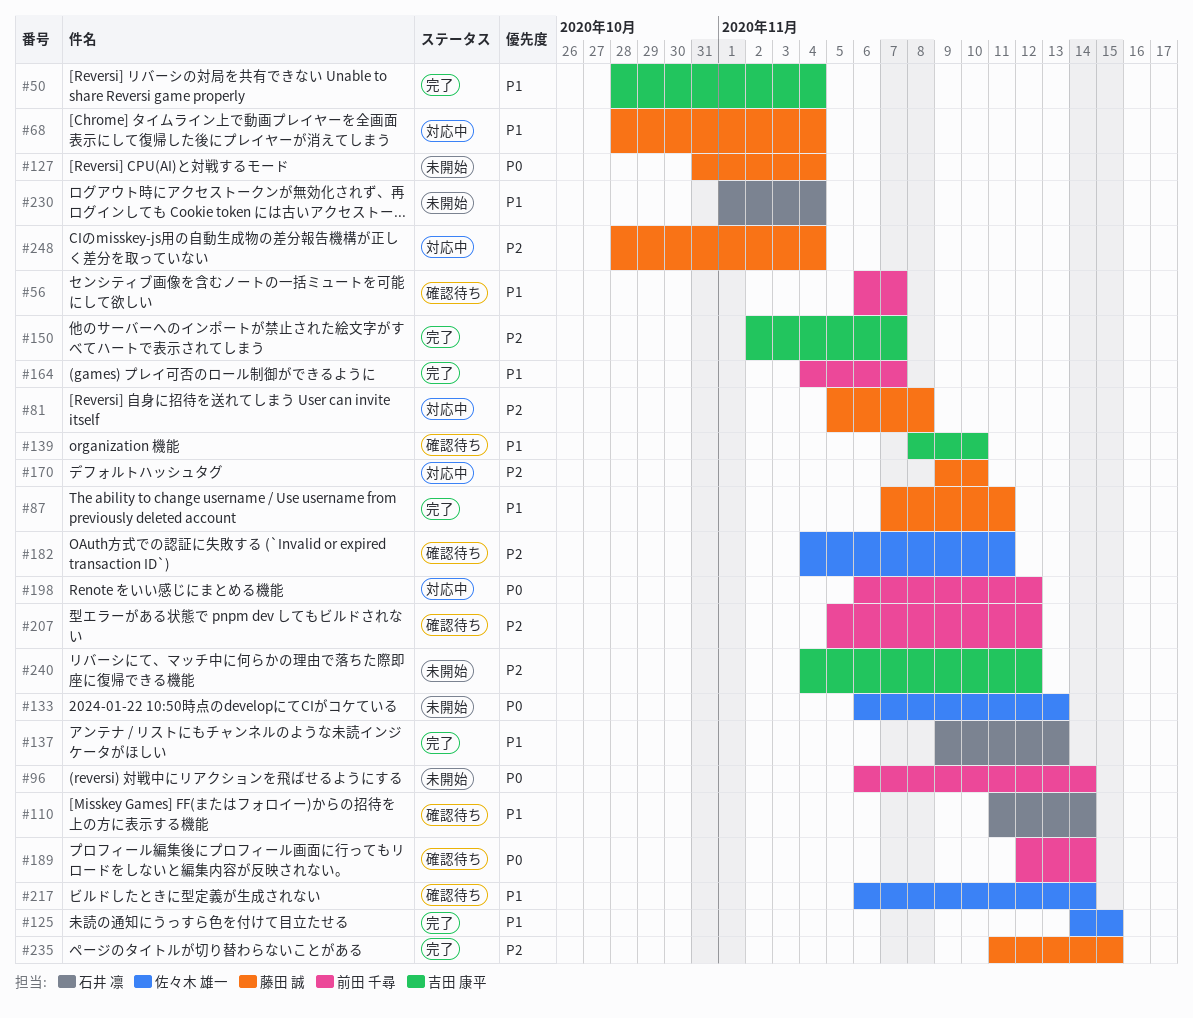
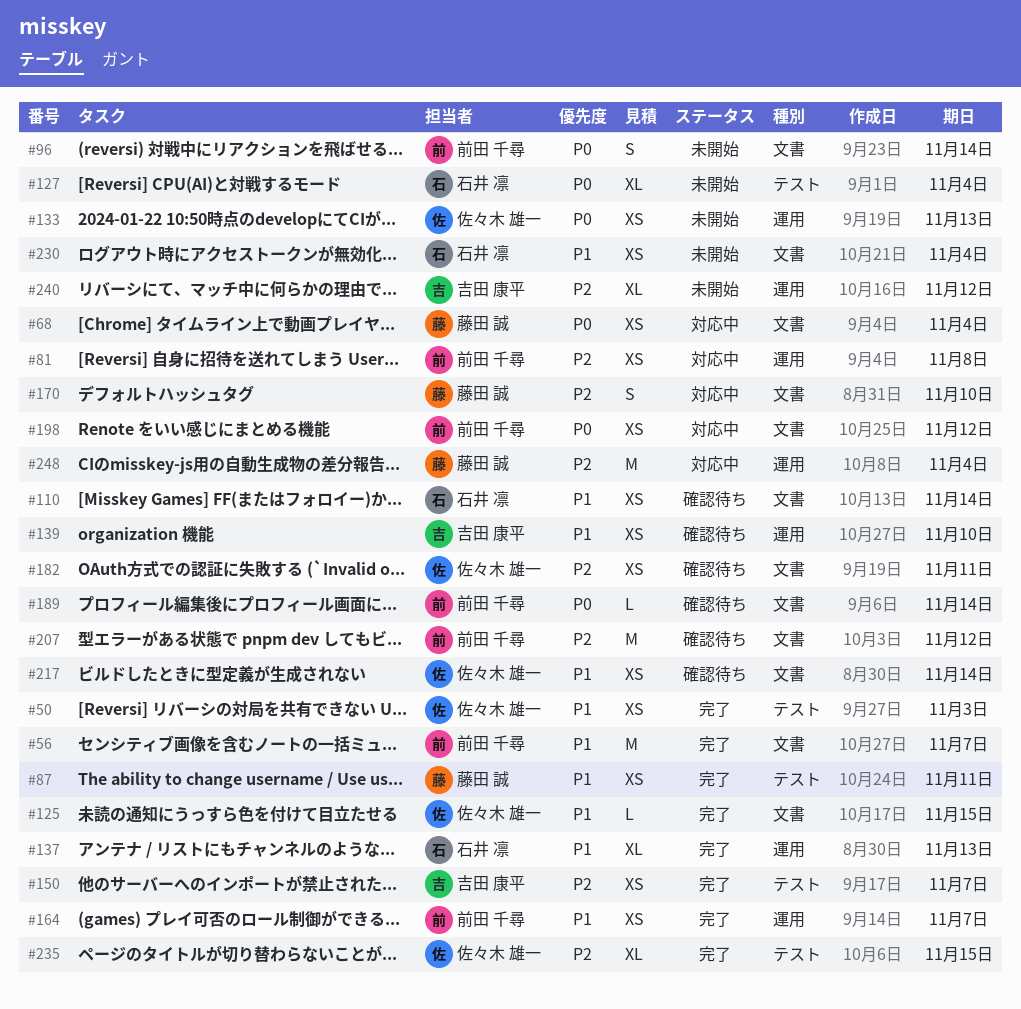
#50, owner: 吉田 康平 -> 佐々木 雄一
#50, due: Nov 4 -> Nov 3
#56, status: 確認待ち -> 完了
#68, priority: P1 -> P0
#81, owner: 藤田 誠 -> 前田 千尋
#127, owner: 藤田 誠 -> 石井 凛
#235, owner: 藤田 誠 -> 佐々木 雄一

